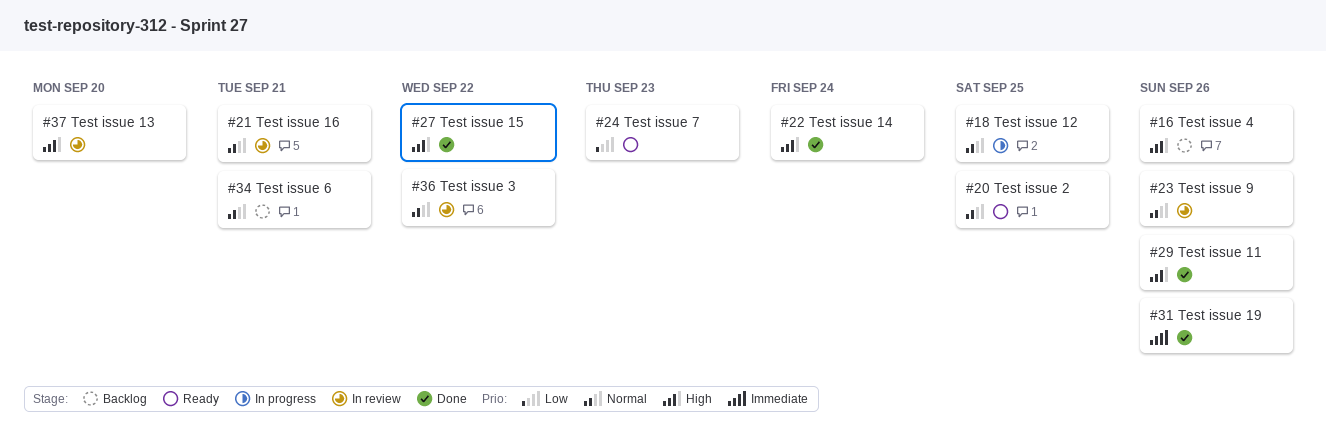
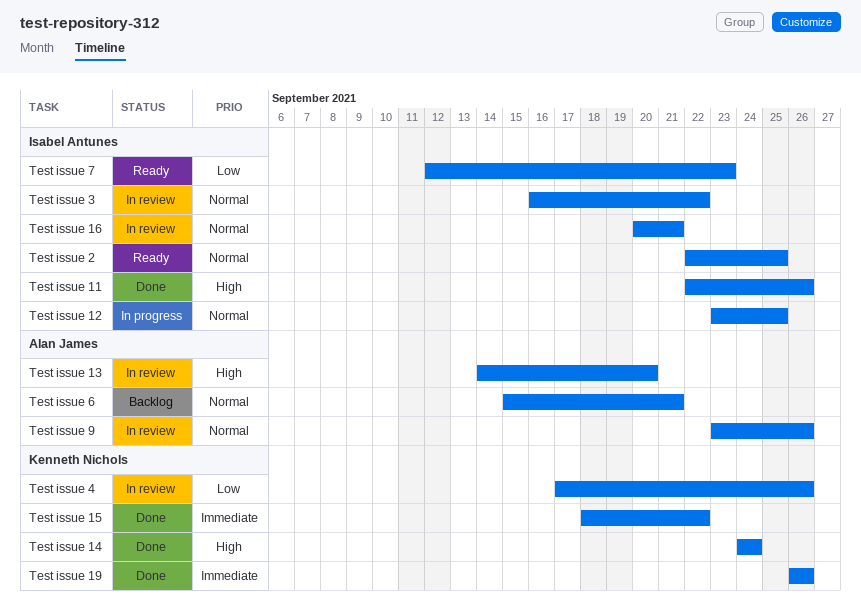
Test issue 15, priority: High -> Immediate
Test issue 4, status: Backlog -> In review
Test issue 4, priority: High -> Low

